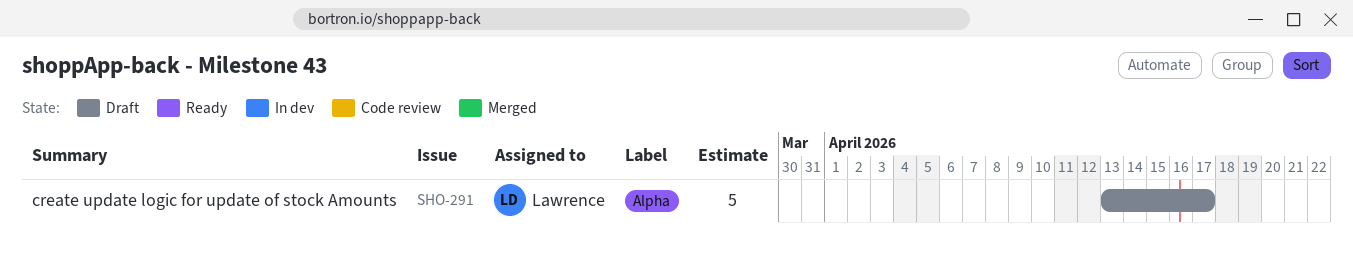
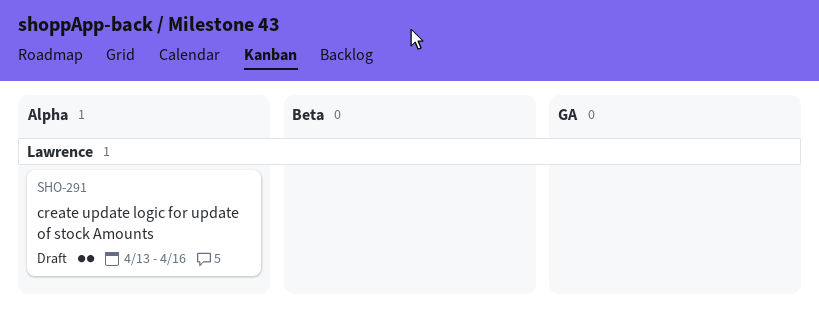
SHO-291, estimate: 5 -> 2
SHO-291, due: Apr 17 -> Apr 16

